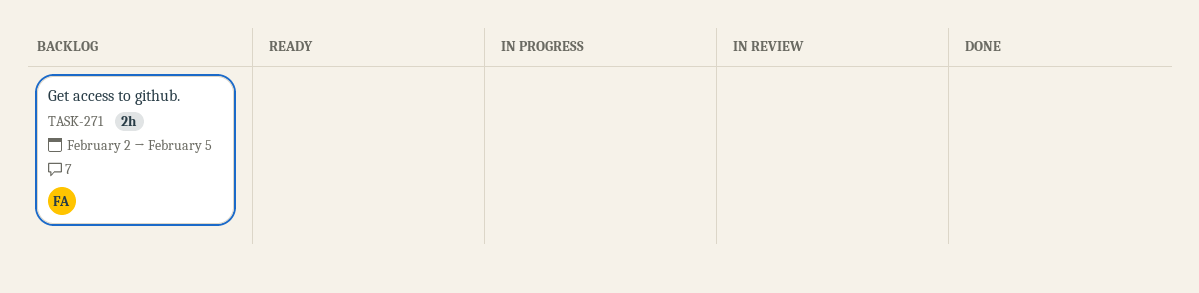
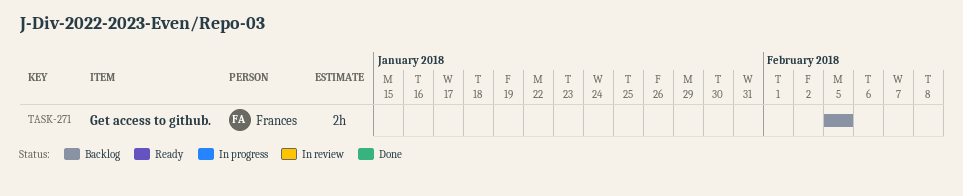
TASK-271, start: Feb 2 -> Feb 5

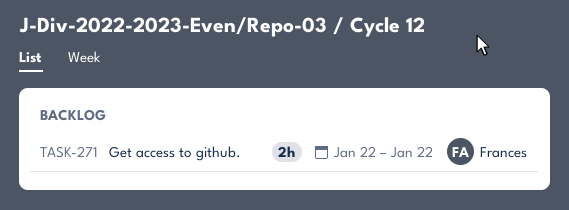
TASK-271, start: Feb 5 -> Jan 22
TASK-271, due: Feb 5 -> Jan 22

